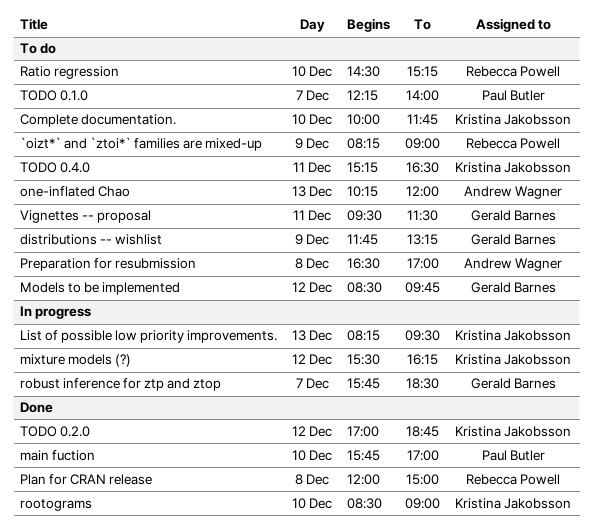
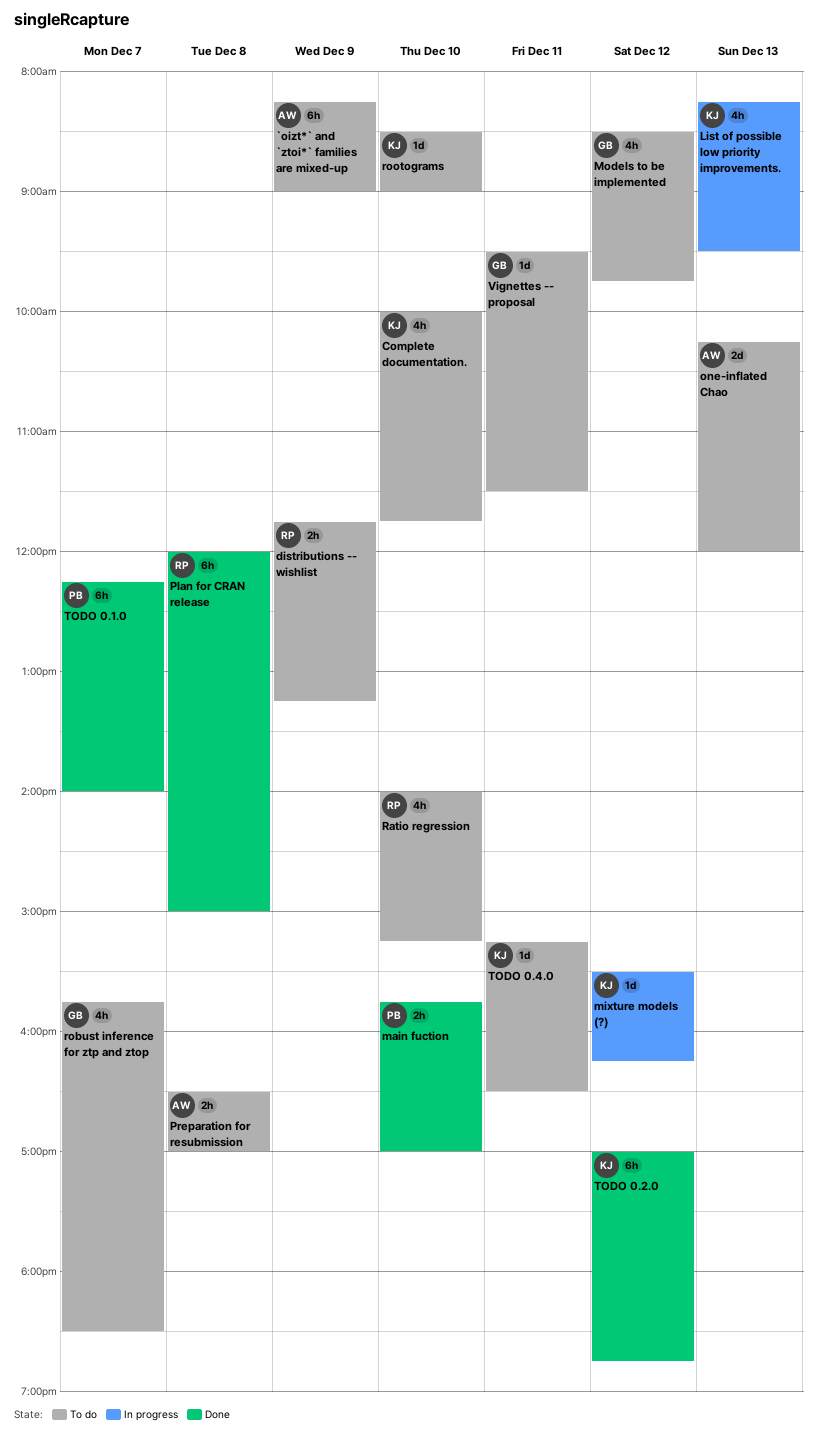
`oizt*` and `ztoi*` families are mixed-up, owner: Rebecca Powell -> Andrew Wagner
distributions -- wishlist, owner: Gerald Barnes -> Rebecca Powell
Ratio regression, begins: 14:30 -> 14:00
robust inference for ztp and ztop, status: In progress -> To do
rootograms, status: Done -> To do
TODO 0.1.0, status: To do -> Done

